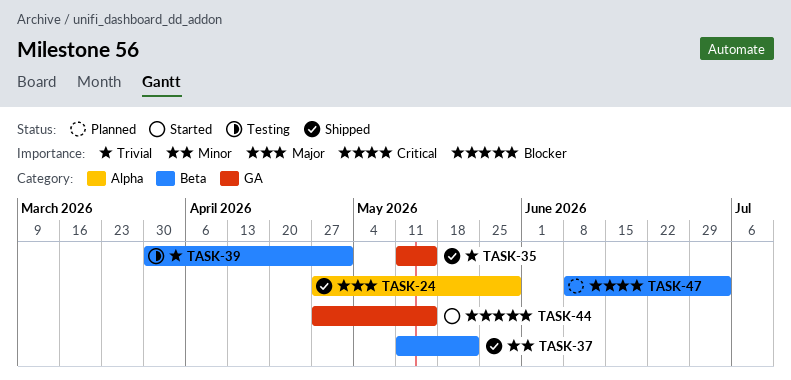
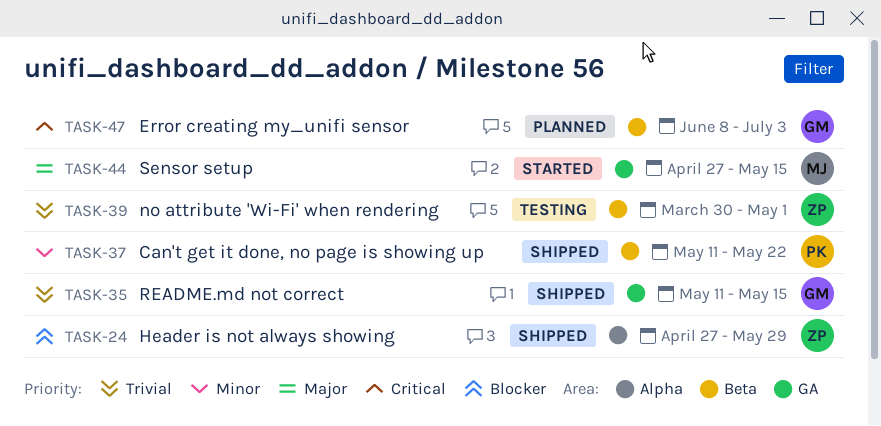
TASK-24, priority: Major -> Blocker
TASK-44, priority: Blocker -> Major

